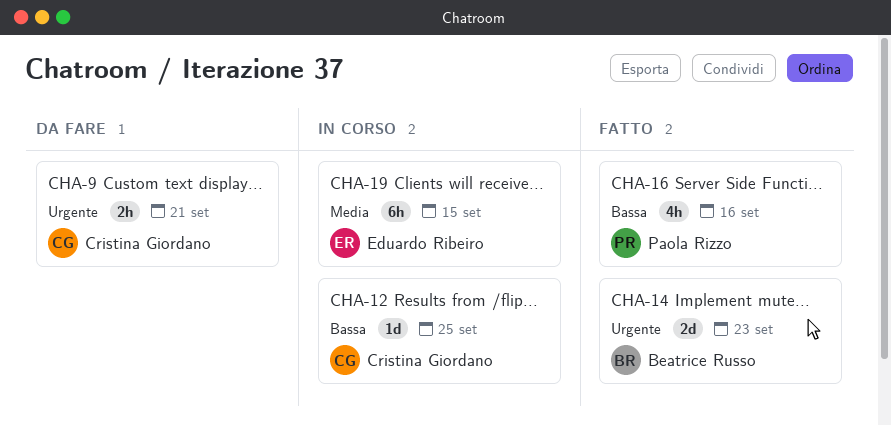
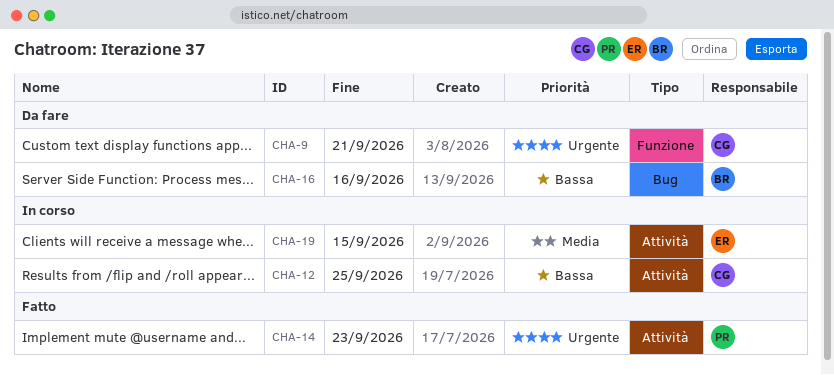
CHA-14, owner: Beatrice Russo -> Paola Rizzo
CHA-16, status: Fatto -> Da fare
CHA-16, owner: Paola Rizzo -> Beatrice Russo

